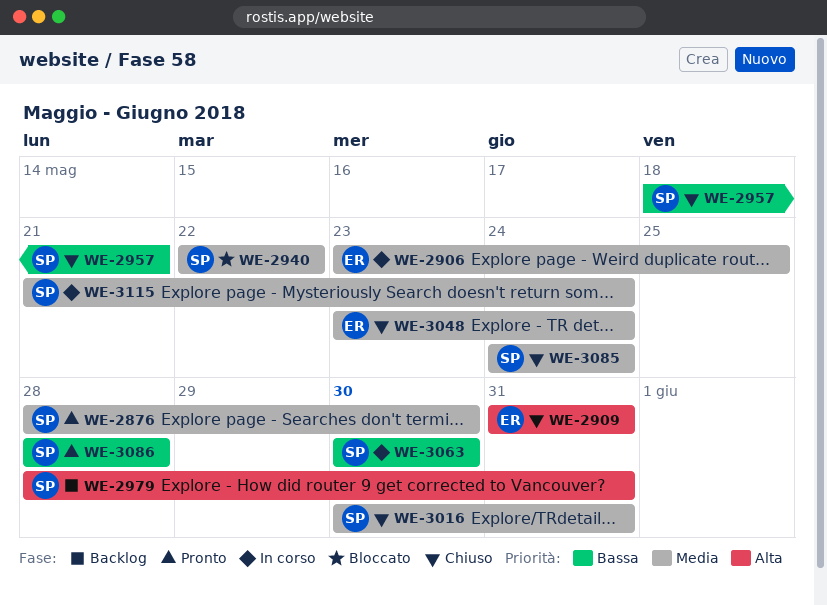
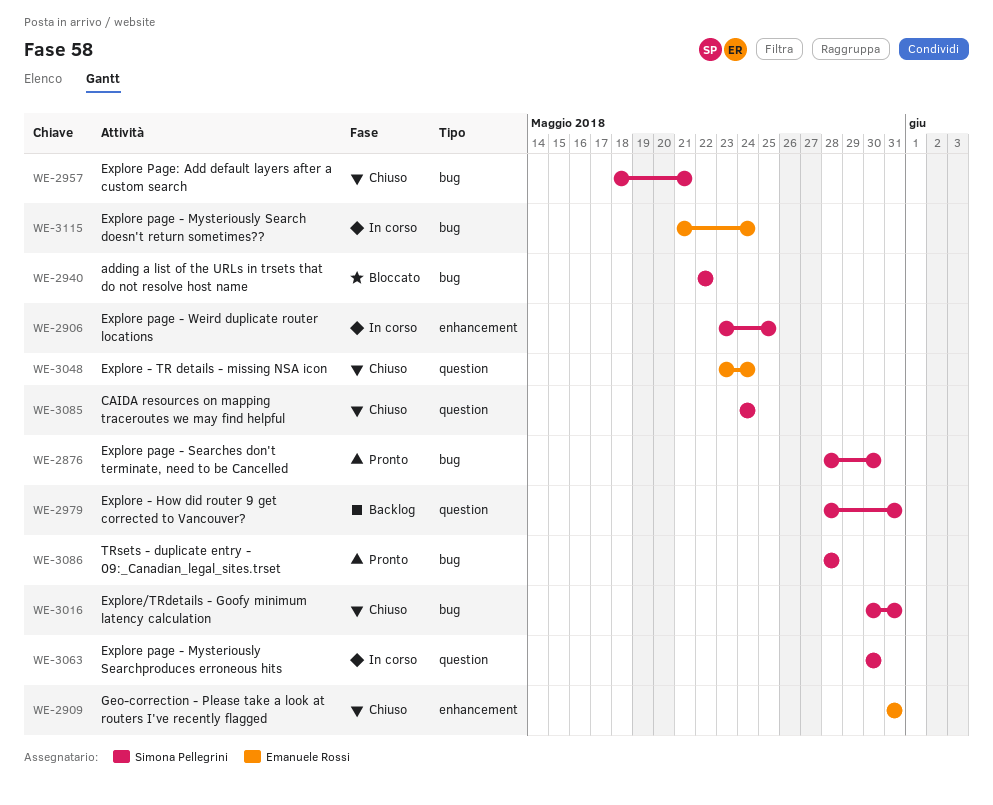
WE-2906, owner: Emanuele Rossi -> Simona Pellegrini
WE-3115, owner: Simona Pellegrini -> Emanuele Rossi

